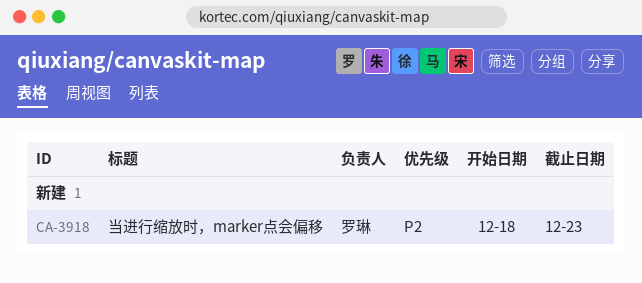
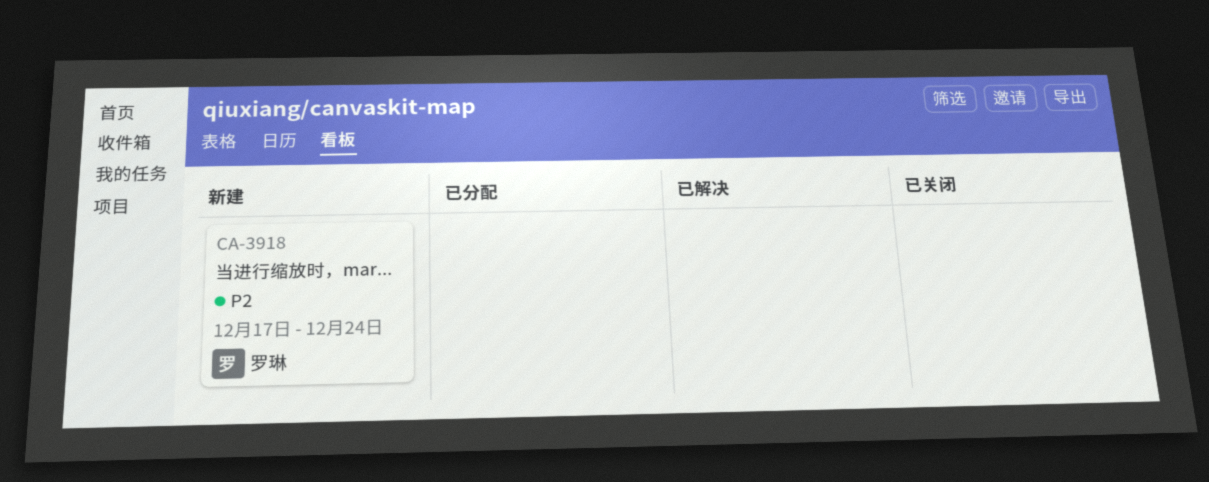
CA-3918, start: Dec 18 -> Dec 17
CA-3918, due: Dec 23 -> Dec 24

